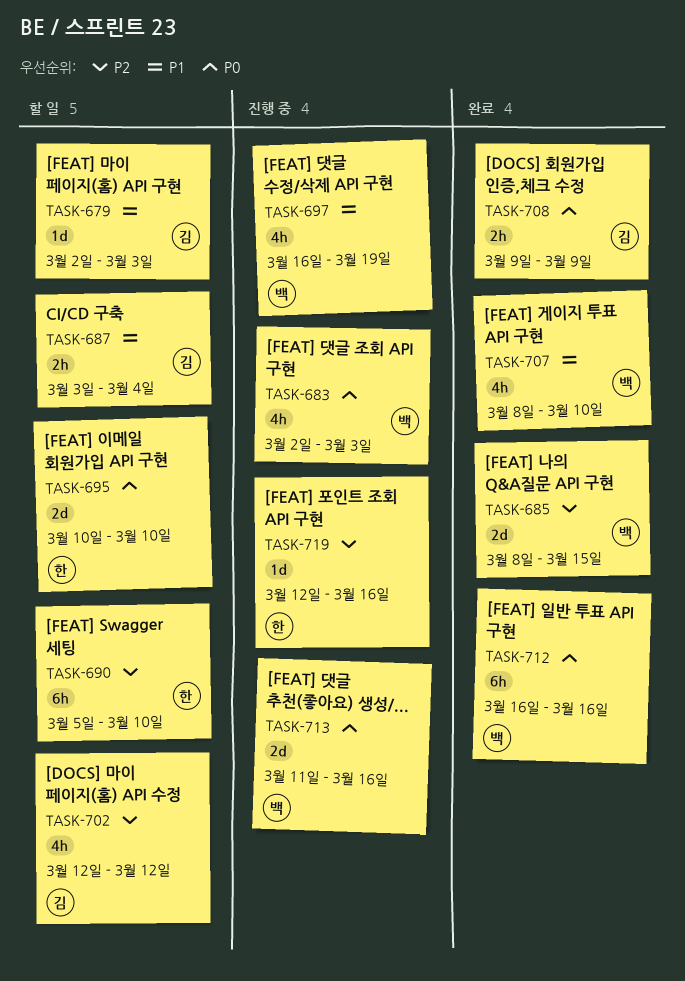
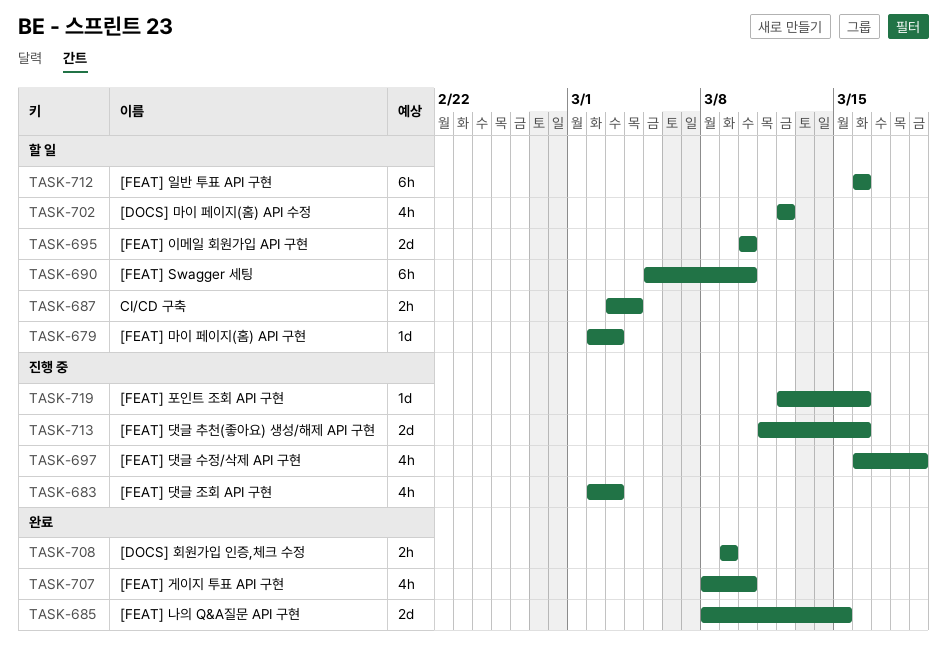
TASK-712, status: 완료 -> 할 일

